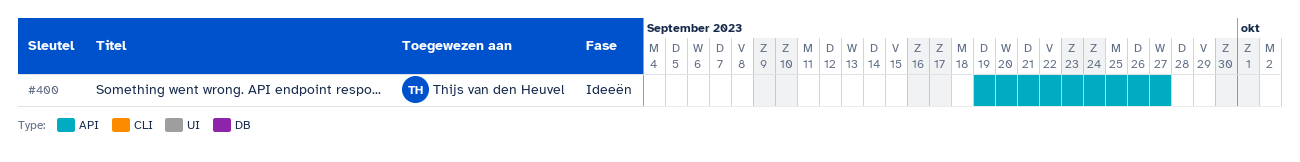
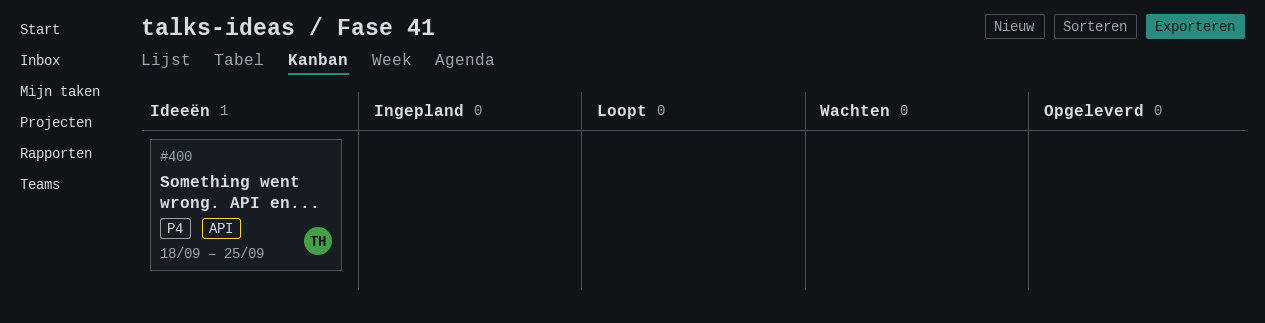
#400, start: Sep 19 -> Sep 18
#400, due: Sep 27 -> Sep 25

